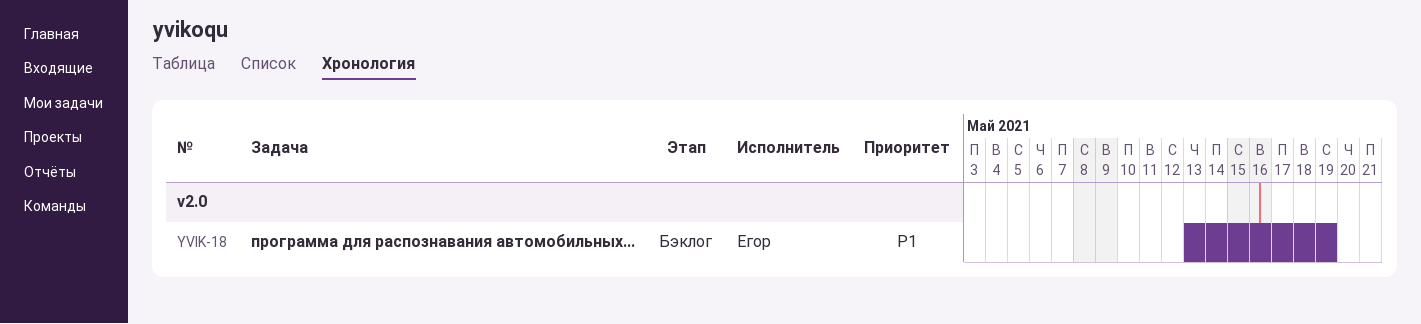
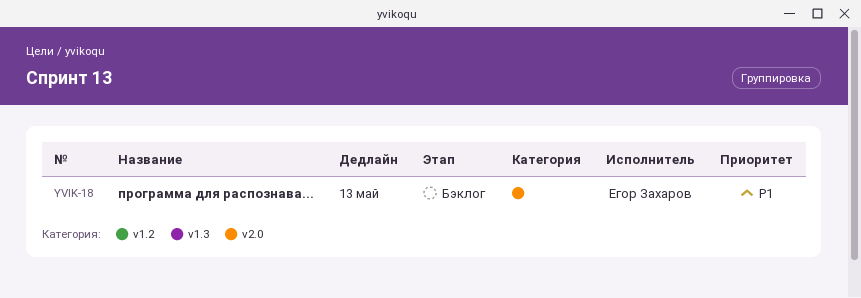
YVIK-18, due: May 19 -> May 13

